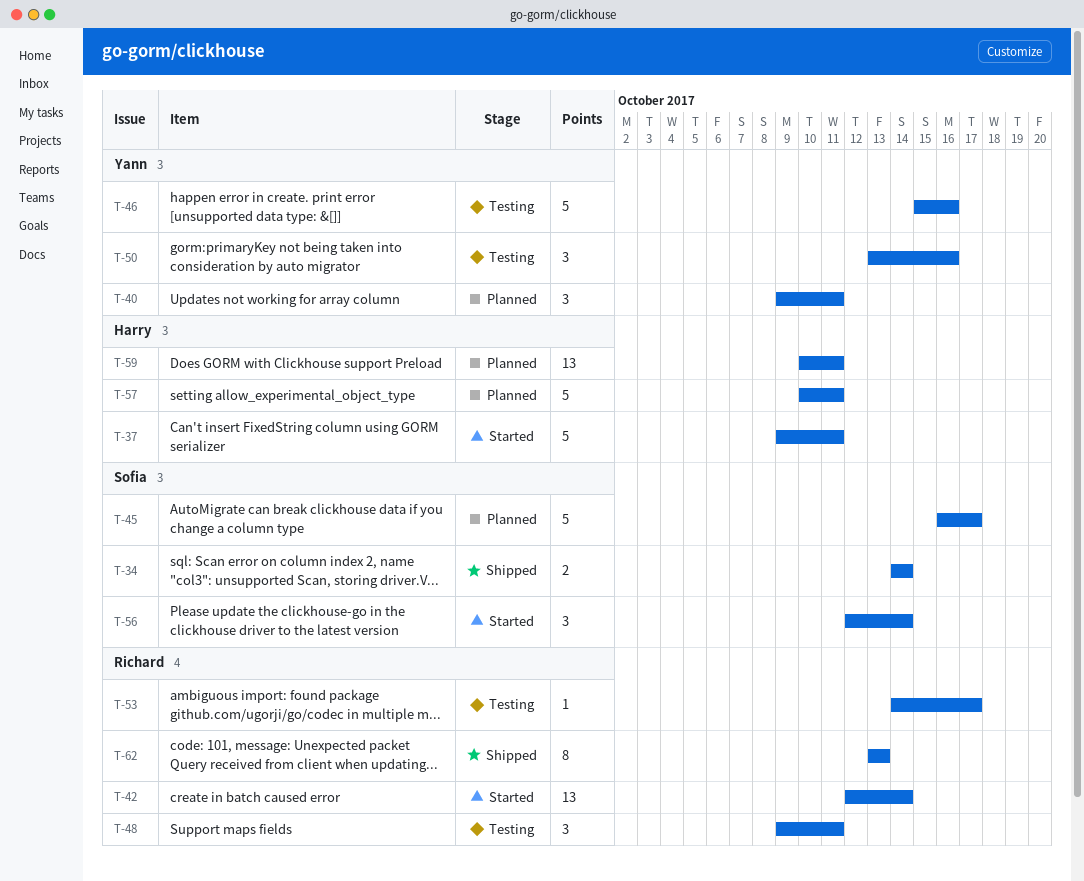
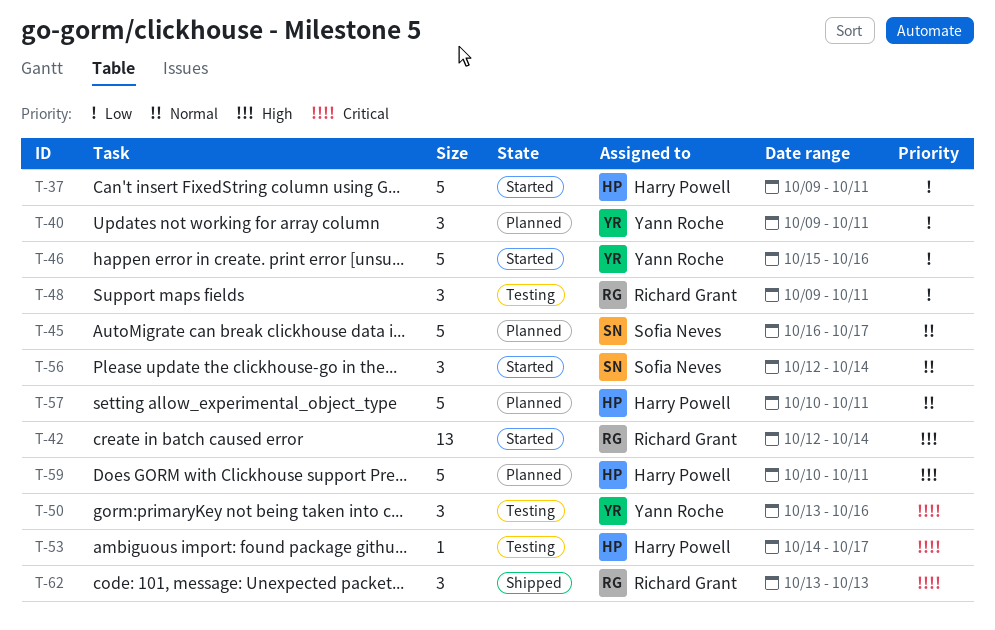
T-34: present -> none
T-46, status: Testing -> Started
T-53, owner: Richard Grant -> Harry Powell
T-59, estimate: 13 -> 5
T-62, estimate: 8 -> 3

